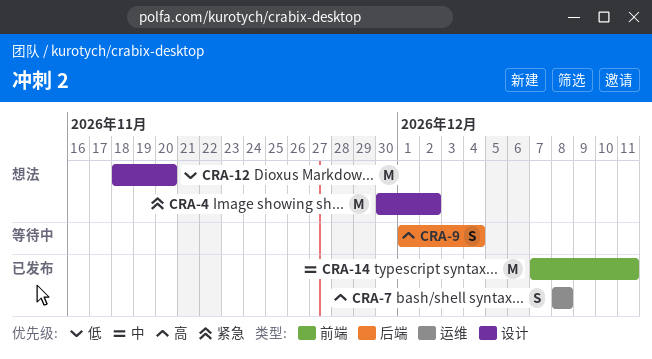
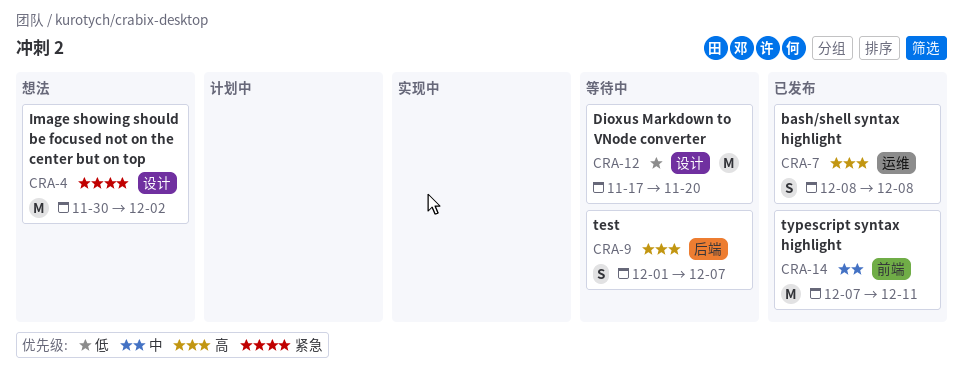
CRA-9, due: Dec 4 -> Dec 7
CRA-12, status: 想法 -> 等待中
CRA-12, start: Nov 18 -> Nov 17

